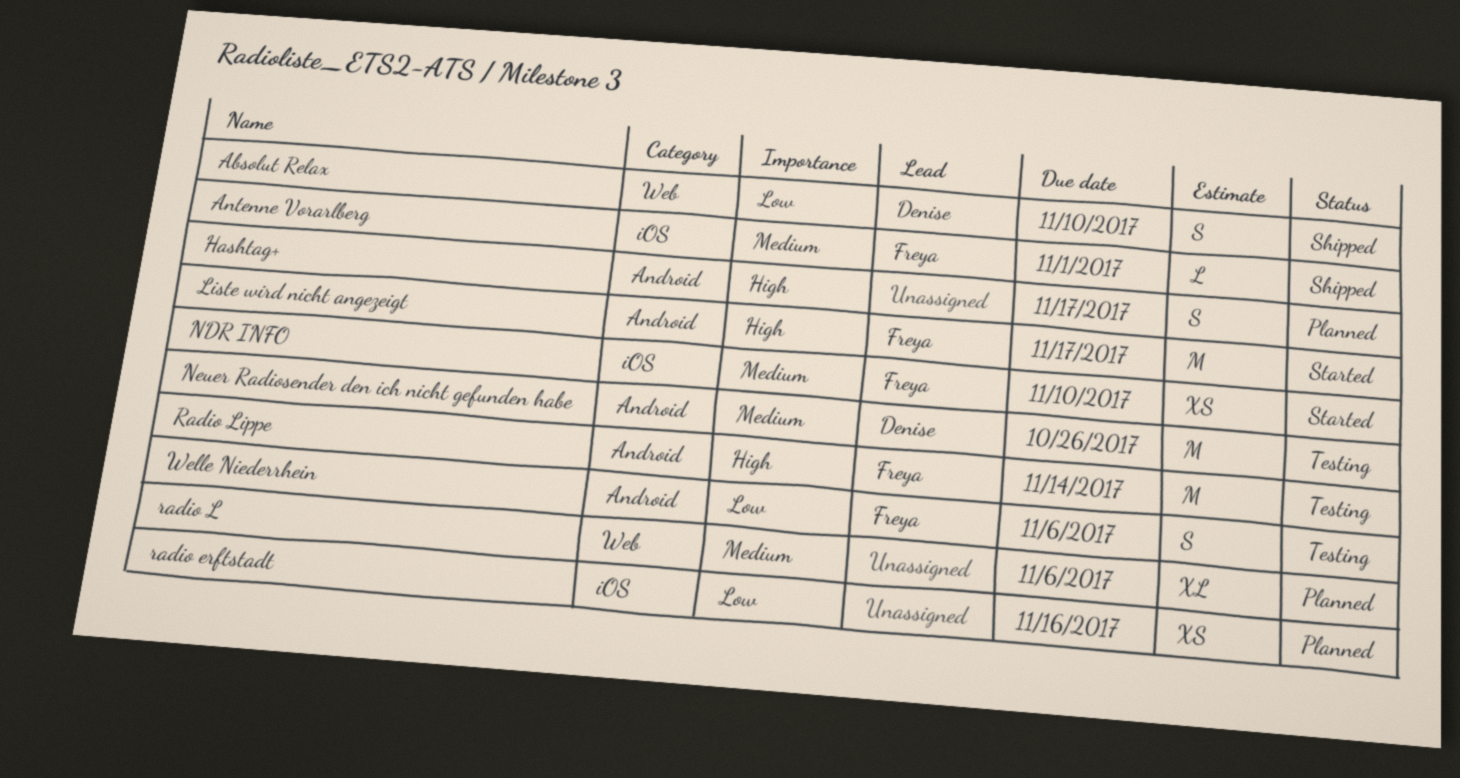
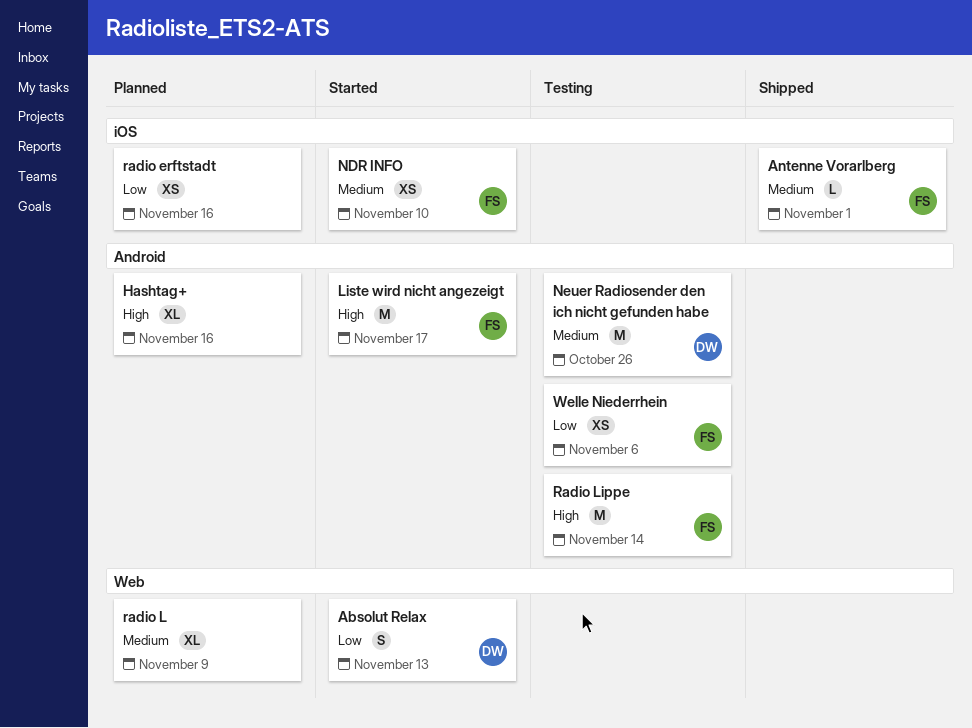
Absolut Relax, status: Shipped -> Started
Absolut Relax, due: Nov 10 -> Nov 13
Hashtag+, estimate: S -> XL
Hashtag+, due: Nov 17 -> Nov 16
radio L, due: Nov 6 -> Nov 9
Welle Niederrhein, estimate: S -> XS

